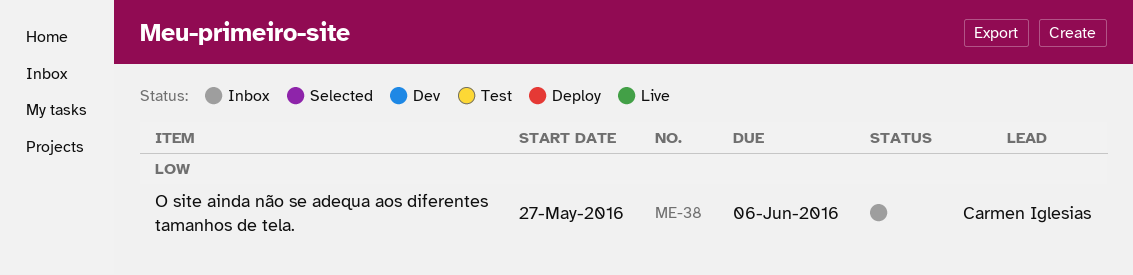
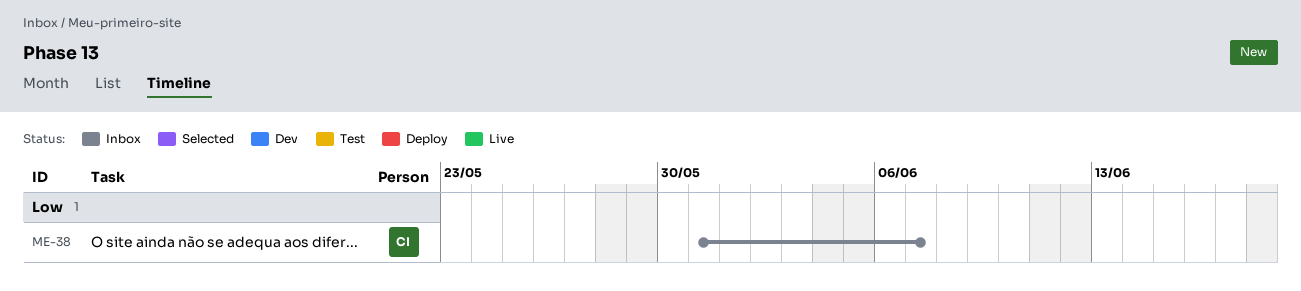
ME-38, start: May 27 -> May 31
ME-38, due: Jun 6 -> Jun 7

